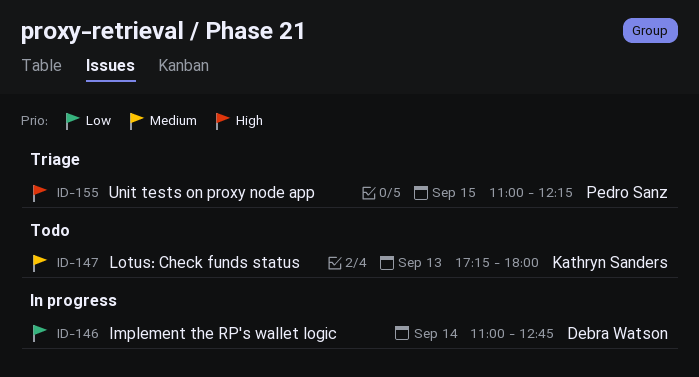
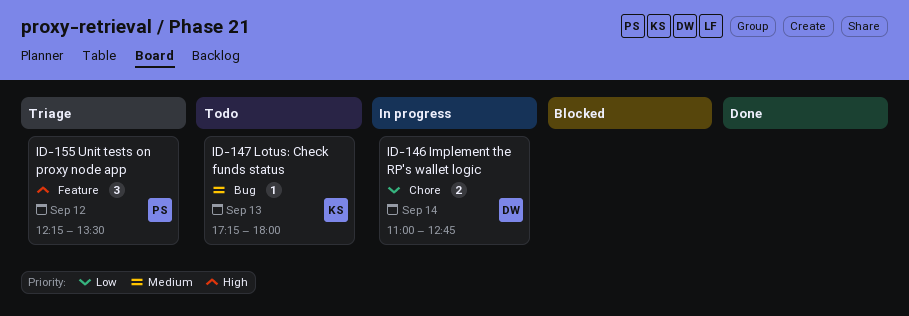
ID-155, day: Sep 15 -> Sep 12
ID-155, begins: 11:00 -> 12:15
ID-155, ends: 12:15 -> 13:30

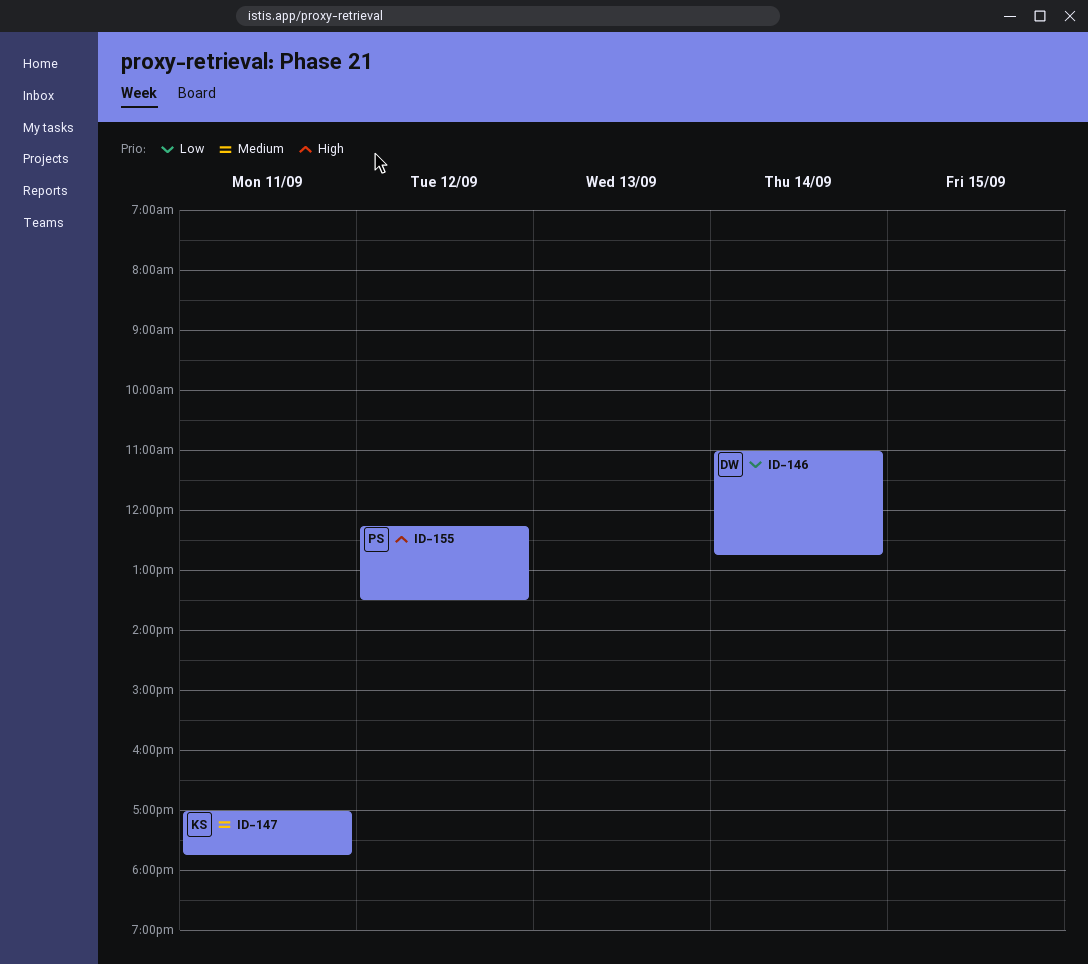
ID-147, day: Sep 13 -> Sep 11
ID-147, begins: 17:15 -> 17:00
ID-147, ends: 18:00 -> 17:45

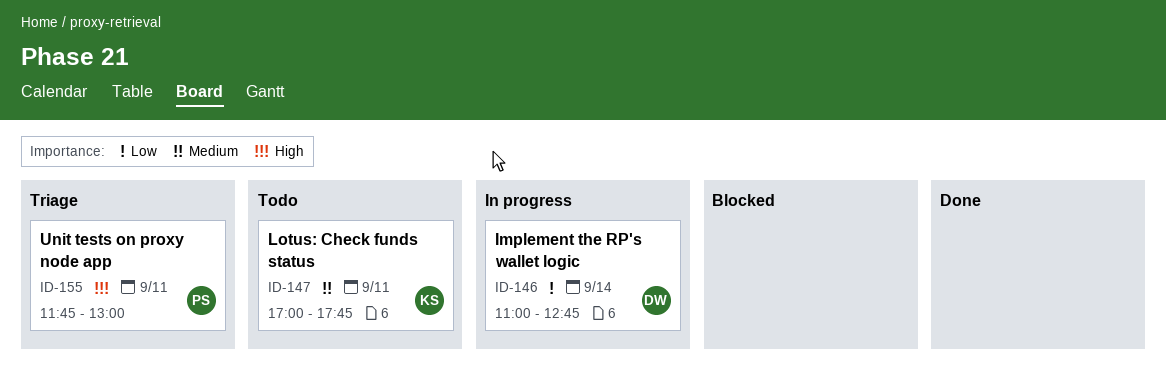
ID-155, day: Sep 12 -> Sep 11
ID-155, begins: 12:15 -> 11:45
ID-155, ends: 13:30 -> 13:00

